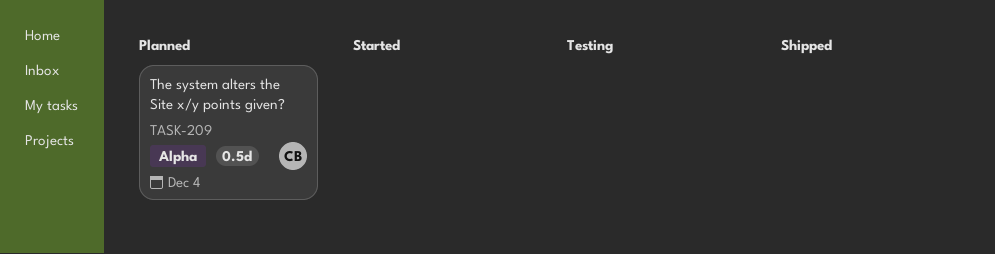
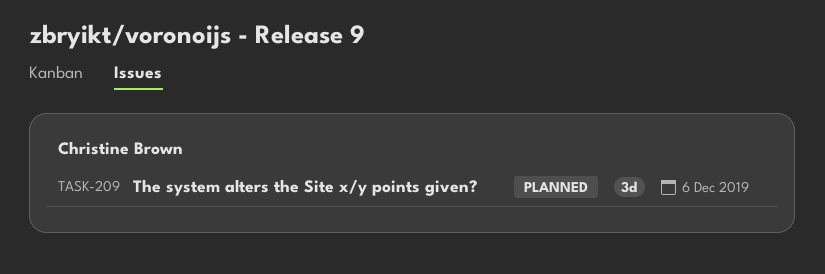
TASK-209, estimate: 0.5d -> 3d
TASK-209, due: Dec 4 -> Dec 6

